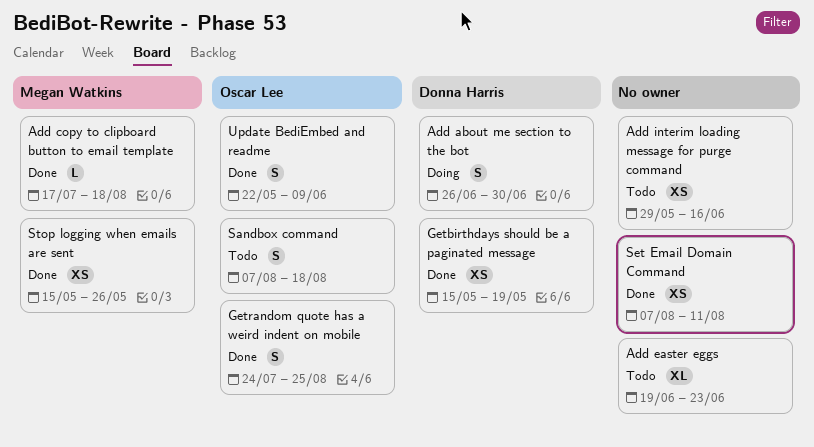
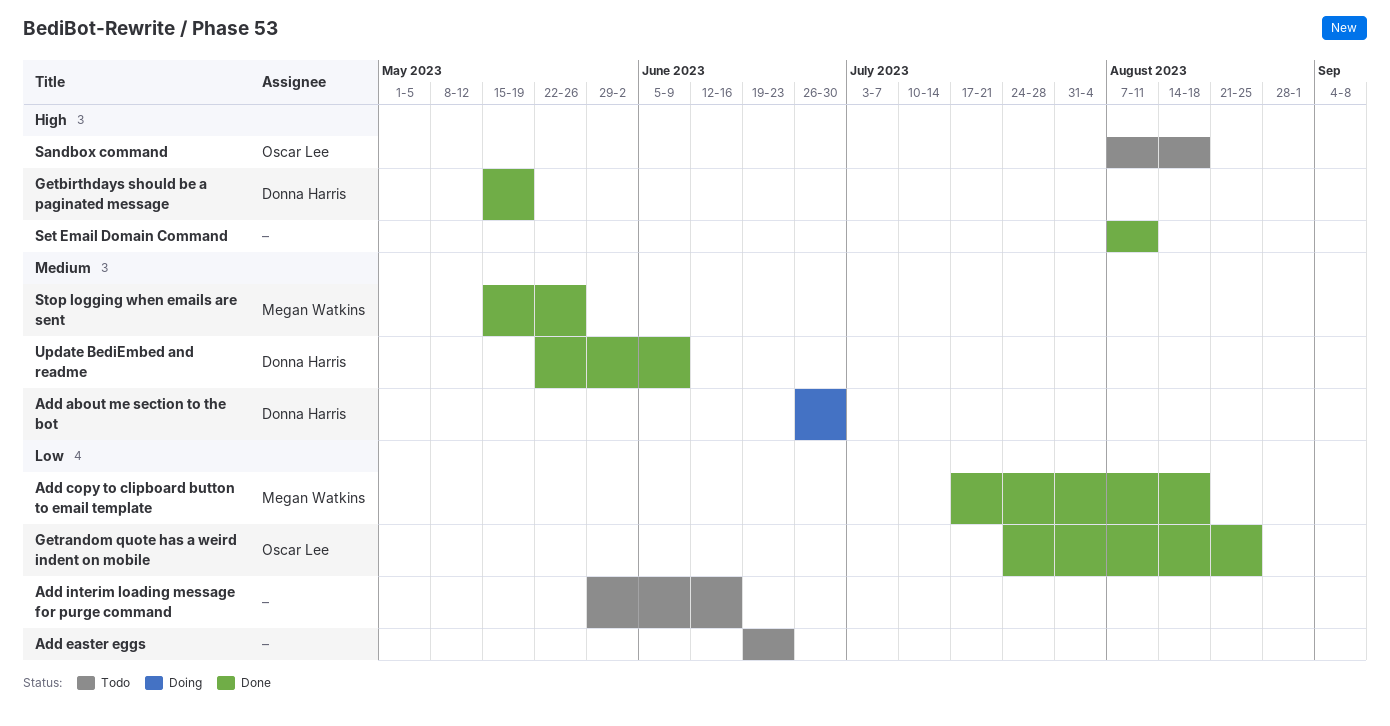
Update BediEmbed and readme, owner: Oscar Lee -> Donna Harris

